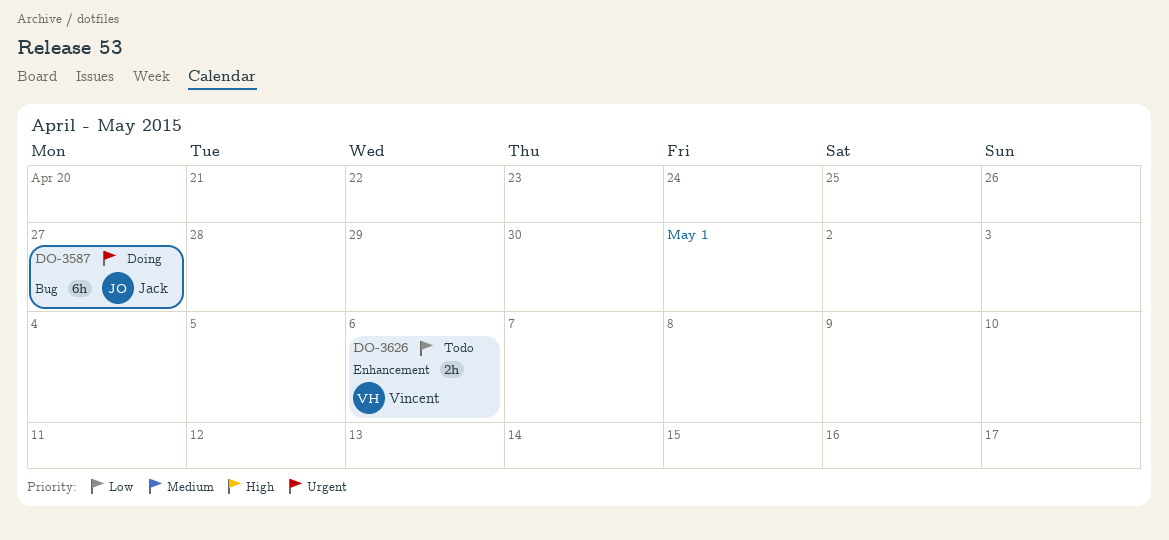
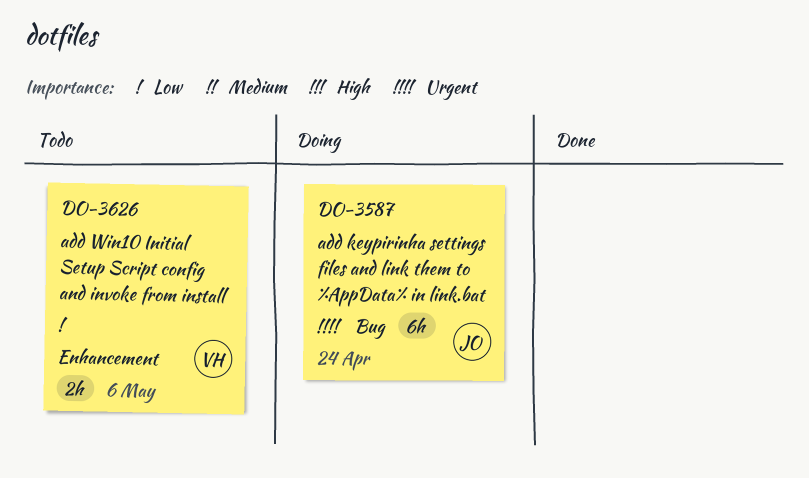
DO-3587, due: Apr 27 -> Apr 24

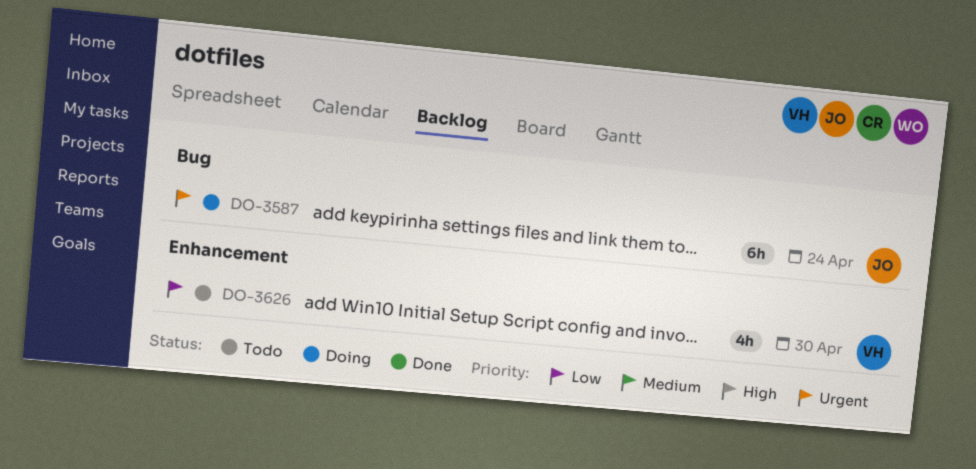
DO-3626, estimate: 2h -> 4h
DO-3626, due: May 6 -> Apr 30

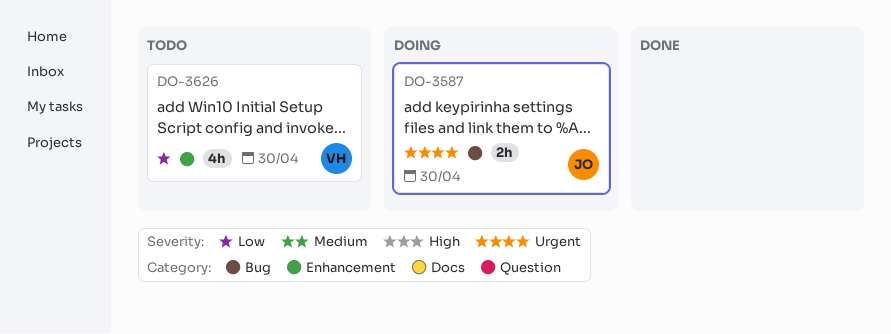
DO-3587, estimate: 6h -> 2h
DO-3587, due: Apr 24 -> Apr 30

